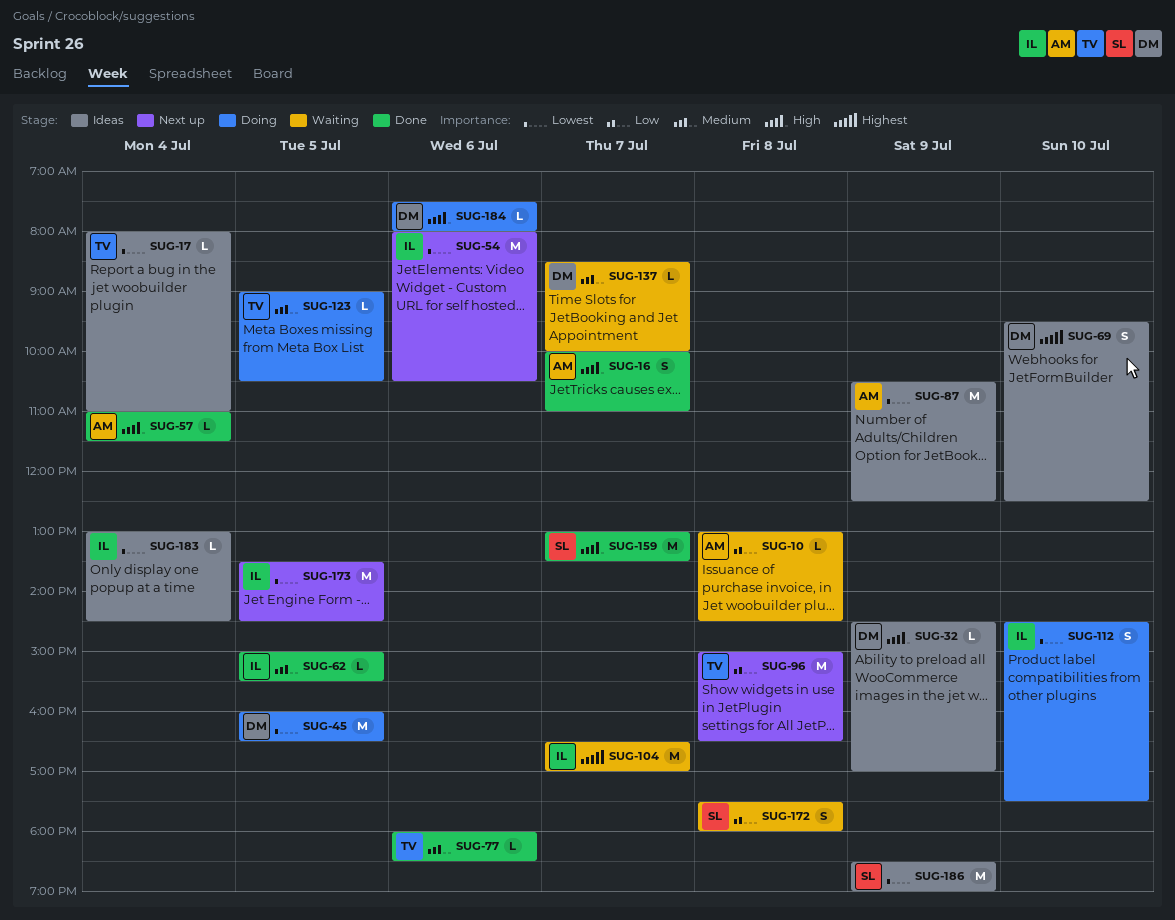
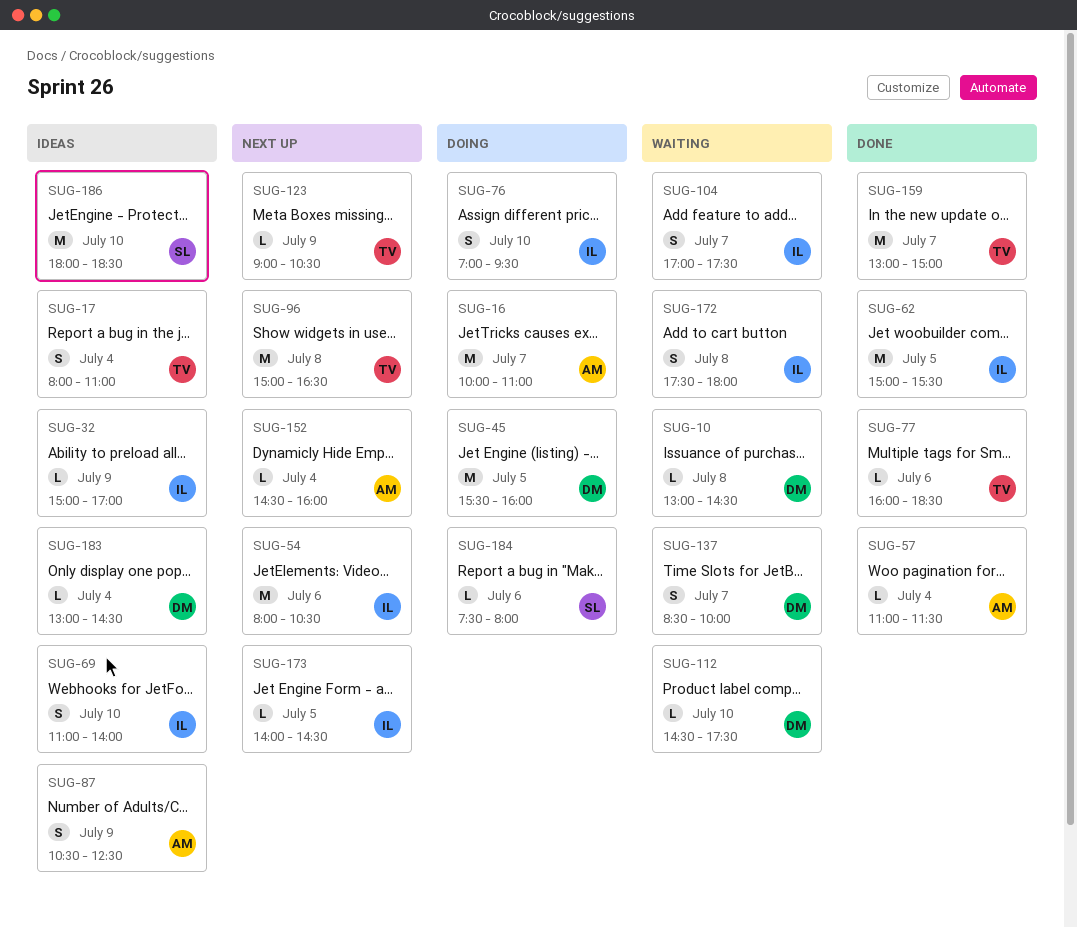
SUG-10, owner: AM -> DM
SUG-16, status: Done -> Doing
SUG-16, estimate: S -> M
SUG-17, estimate: L -> S
SUG-32, owner: DM -> IL
SUG-32, begins: 14:30 -> 15:00
SUG-45, begins: 16:00 -> 15:30
SUG-45, ends: 16:30 -> 16:00
SUG-62, estimate: L -> M
SUG-69, owner: DM -> IL
SUG-69, begins: 09:30 -> 11:00
SUG-69, ends: 12:30 -> 14:00
SUG-76: none -> present
SUG-77, begins: 18:00 -> 16:00
SUG-87, estimate: M -> S
SUG-104, estimate: M -> S
SUG-104, begins: 16:30 -> 17:00
SUG-104, ends: 17:00 -> 17:30
SUG-112, status: Doing -> Waiting
SUG-112, owner: IL -> DM
SUG-112, estimate: S -> L
SUG-123, status: Doing -> Next up
SUG-123, day: Jul 5 -> Jul 9
SUG-137, estimate: L -> S
SUG-152: none -> present
SUG-159, owner: SL -> TV
SUG-159, ends: 13:30 -> 15:00
SUG-172, owner: SL -> IL
SUG-173, estimate: M -> L
SUG-173, begins: 13:30 -> 14:00
SUG-183, owner: IL -> DM
SUG-184, owner: DM -> SL
SUG-186, day: Jul 9 -> Jul 10
SUG-186, begins: 18:30 -> 18:00
SUG-186, ends: 19:00 -> 18:30

